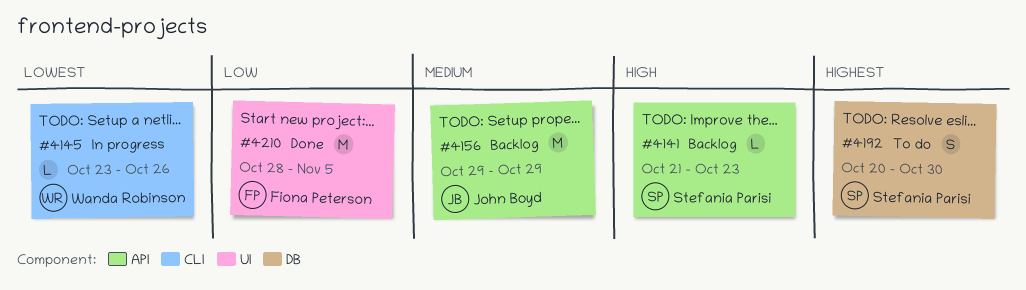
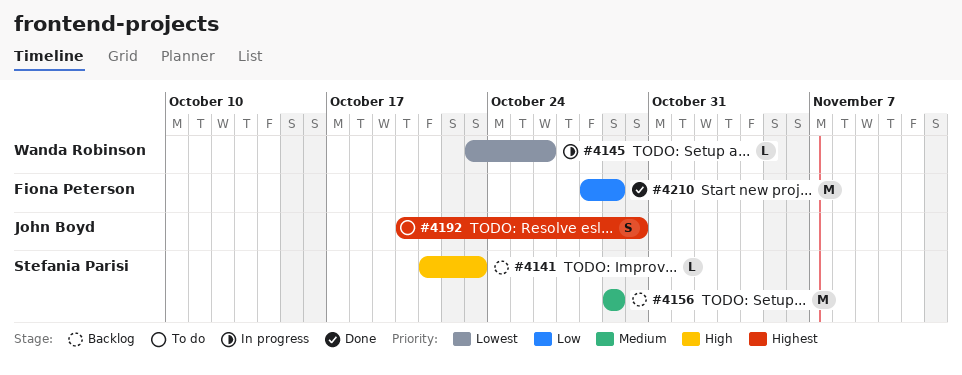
#4156, owner: John Boyd -> Stefania Parisi
#4192, owner: Stefania Parisi -> John Boyd
#4210, due: Nov 5 -> Oct 29

